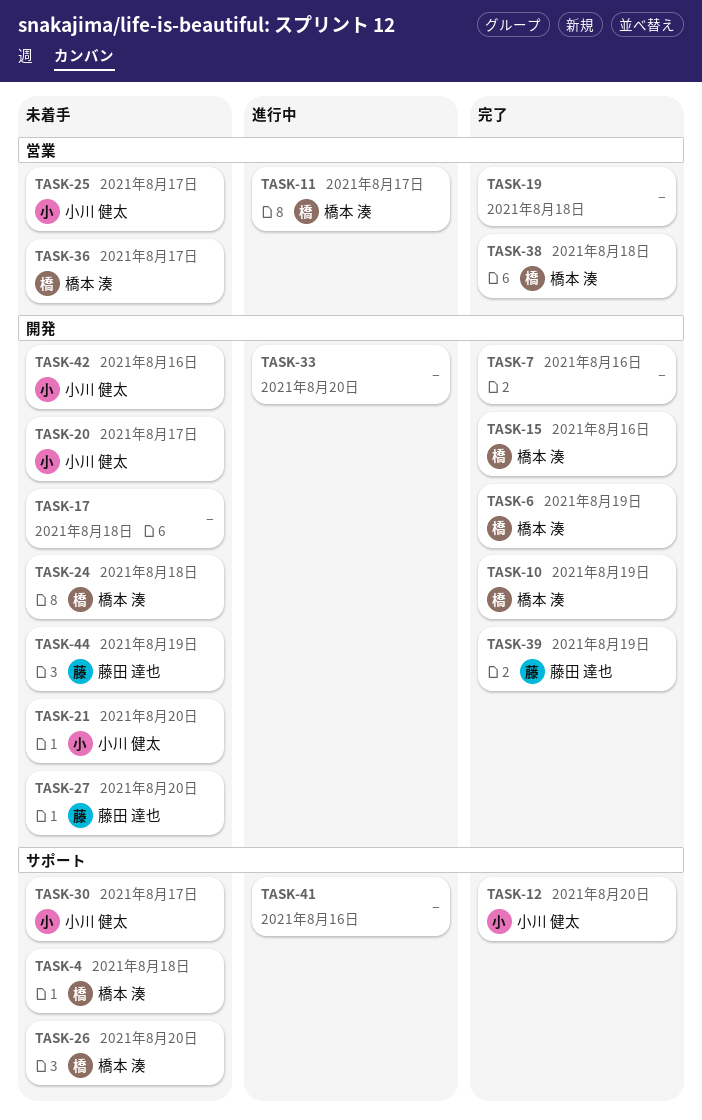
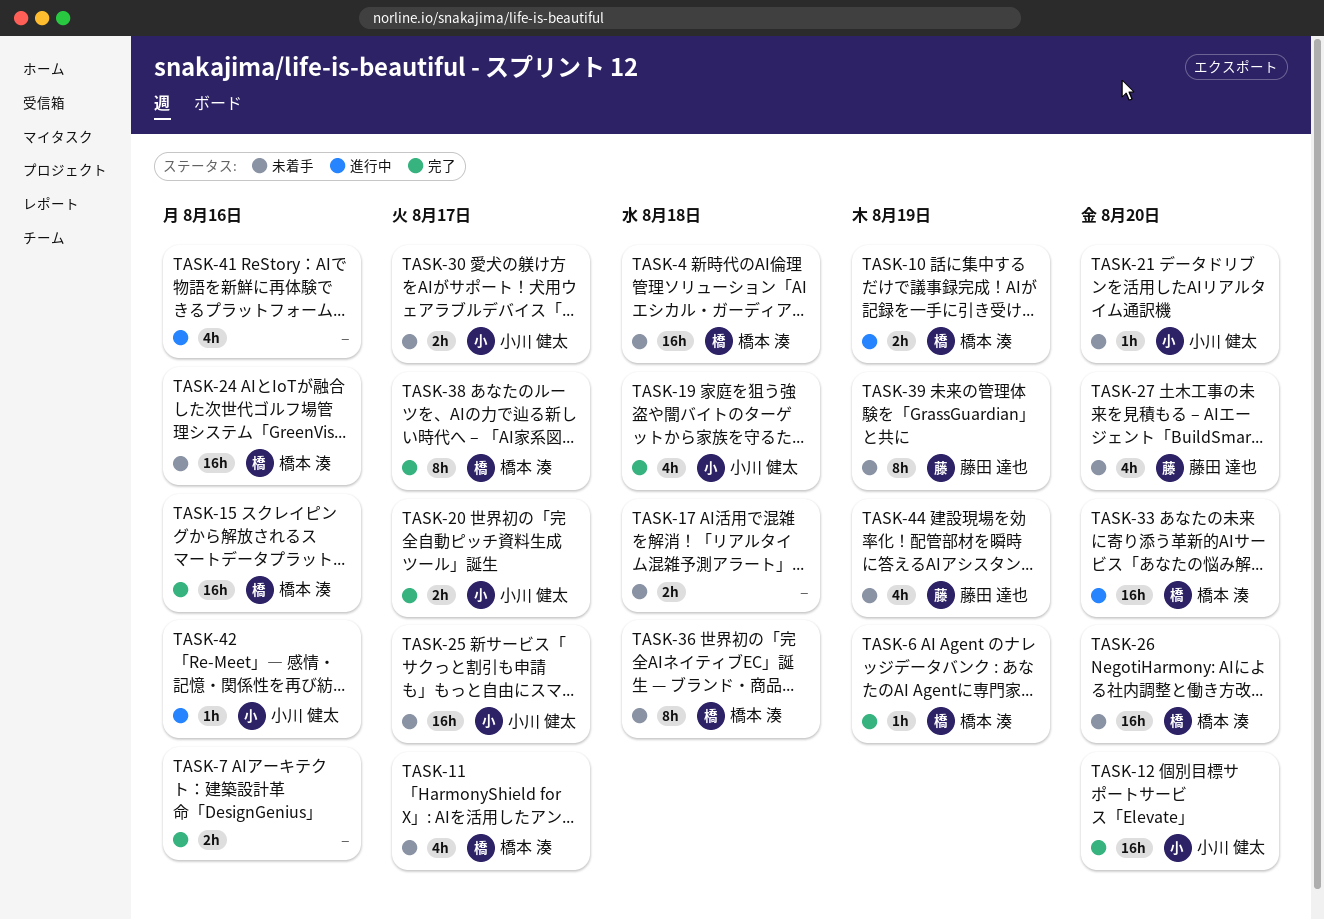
TASK-10, status: 完了 -> 進行中
TASK-11, status: 進行中 -> 未着手
TASK-19, owner: none -> 小川 健太
TASK-20, status: 未着手 -> 完了
TASK-24, due: Aug 18 -> Aug 16
TASK-33, owner: none -> 橋本 湊
TASK-36, due: Aug 17 -> Aug 18
TASK-38, due: Aug 18 -> Aug 17
TASK-39, status: 完了 -> 未着手
TASK-42, status: 未着手 -> 進行中

